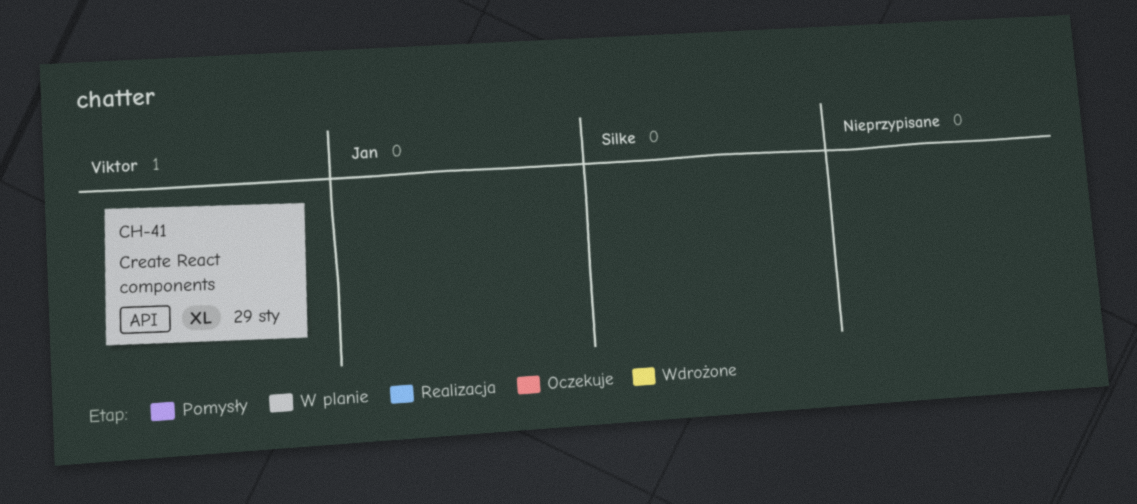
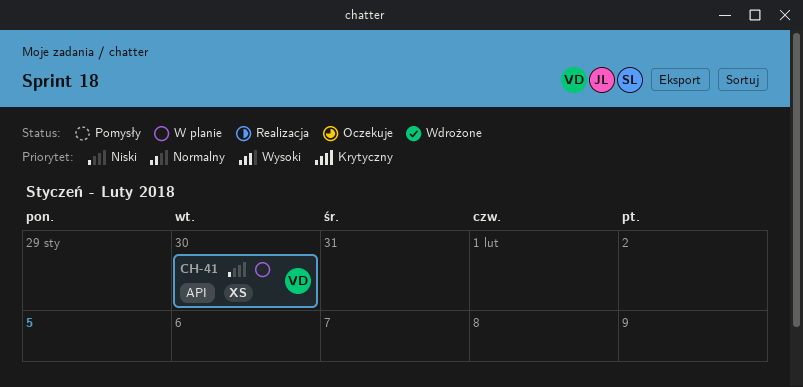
CH-41, estimate: XL -> XS
CH-41, due: Jan 29 -> Jan 30

